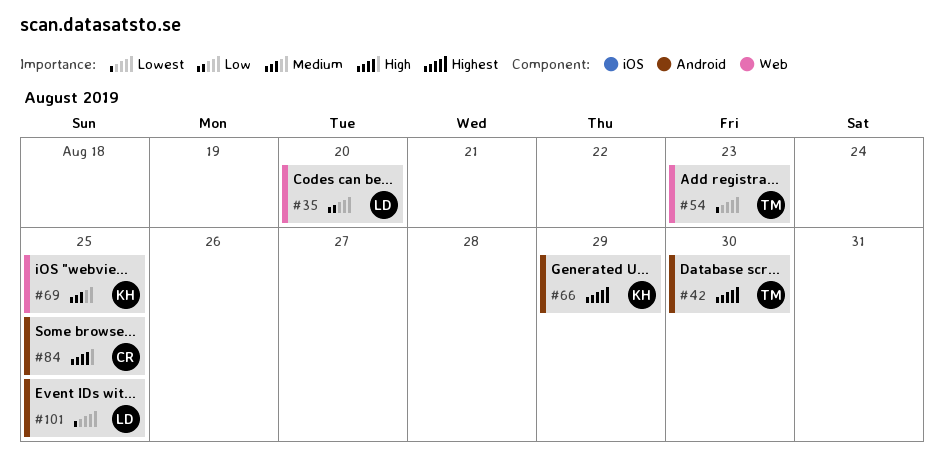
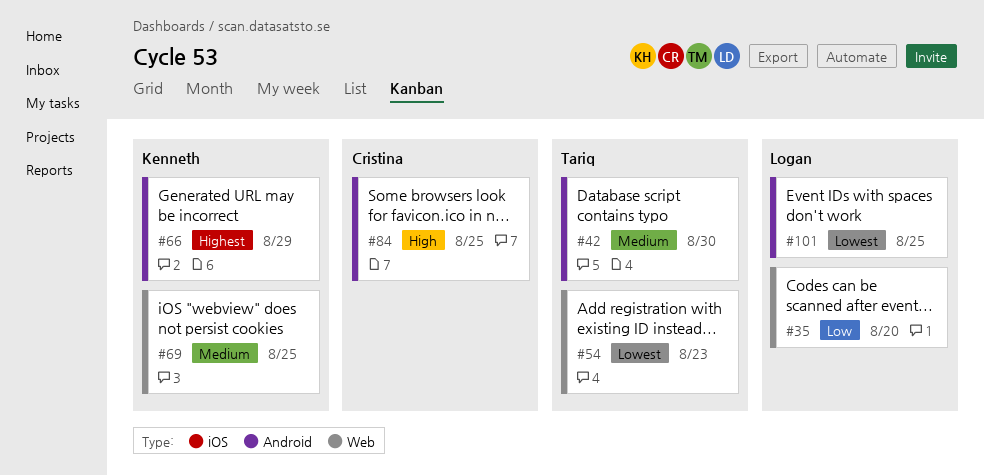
#42, priority: Highest -> Medium

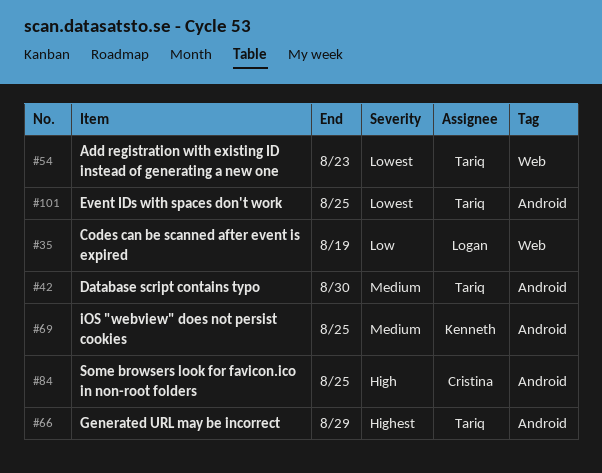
#35, due: Aug 20 -> Aug 19
#66, owner: Kenneth -> Tariq
#69, label: Web -> Android
#101, owner: Logan -> Tariq

